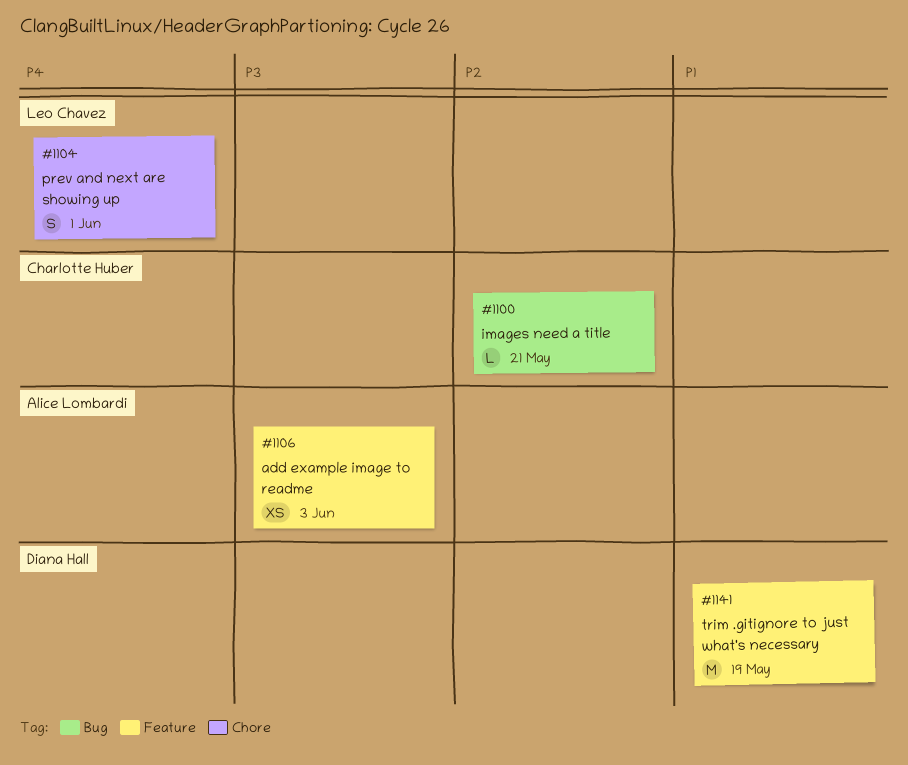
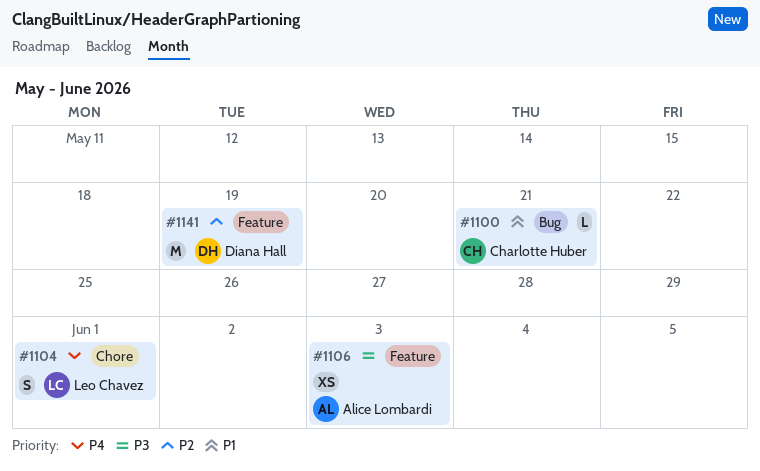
#1100, priority: P2 -> P1
#1141, priority: P1 -> P2

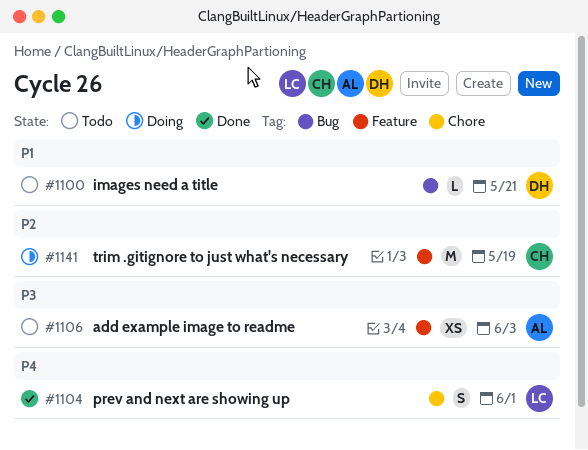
#1100, owner: Charlotte Huber -> Diana Hall
#1141, owner: Diana Hall -> Charlotte Huber

